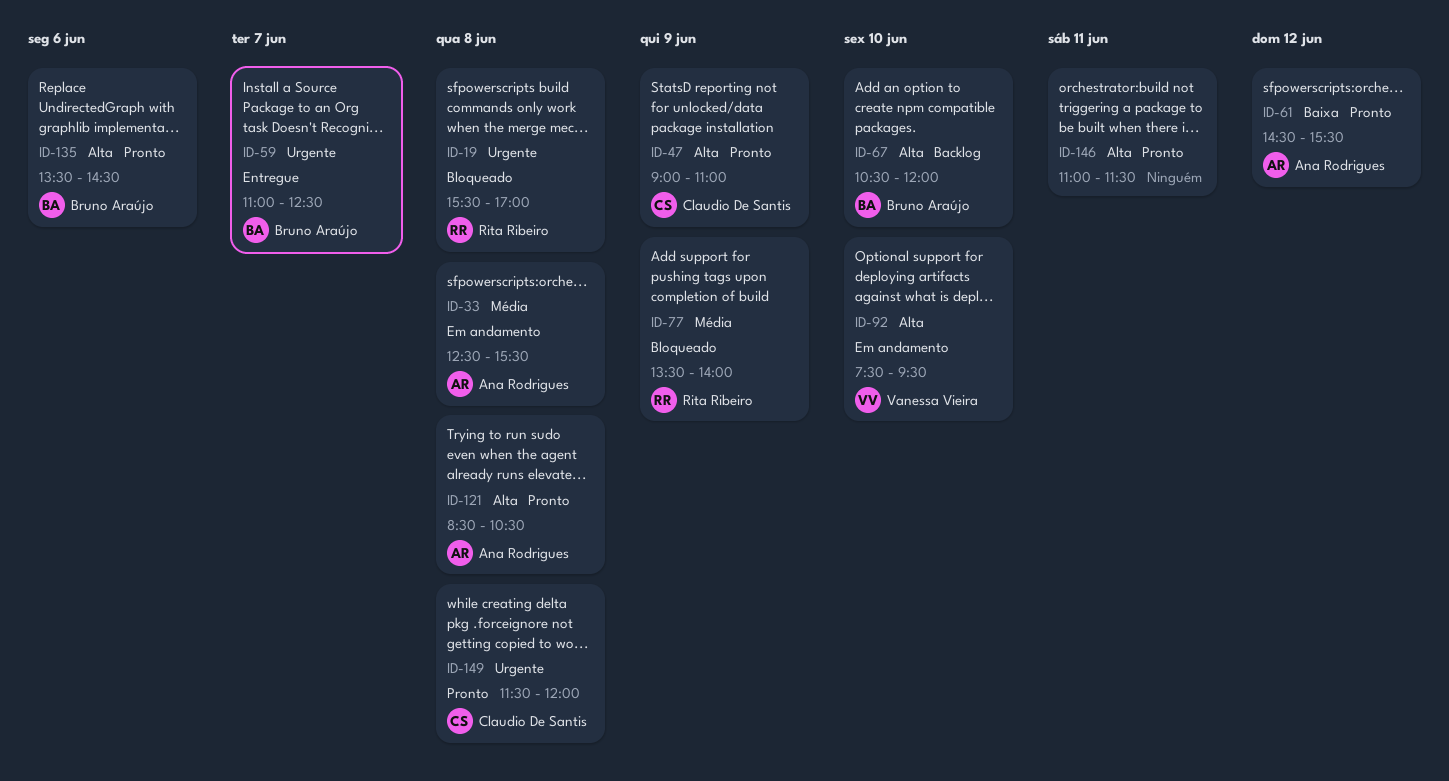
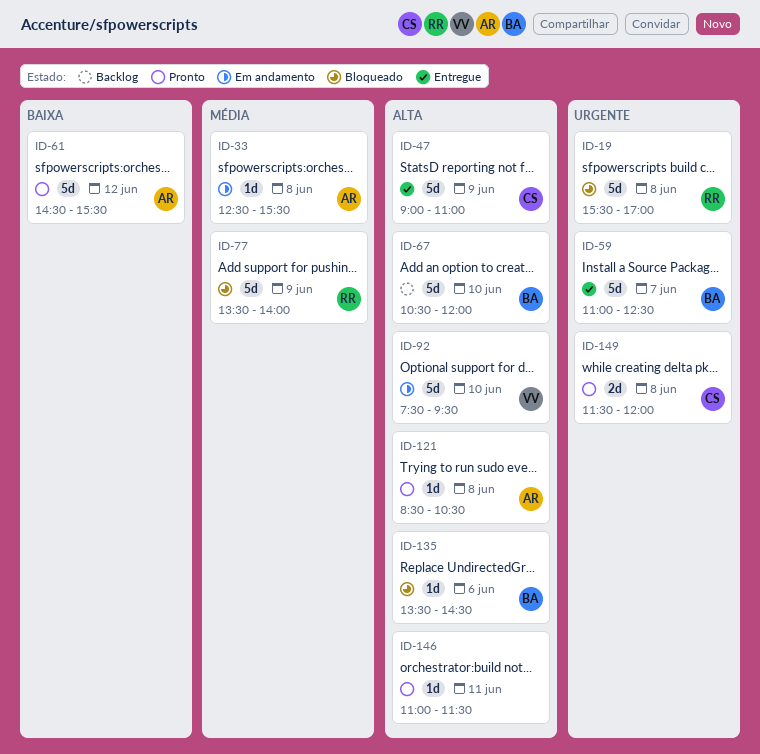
ID-47, status: Pronto -> Entregue
ID-135, status: Pronto -> Bloqueado

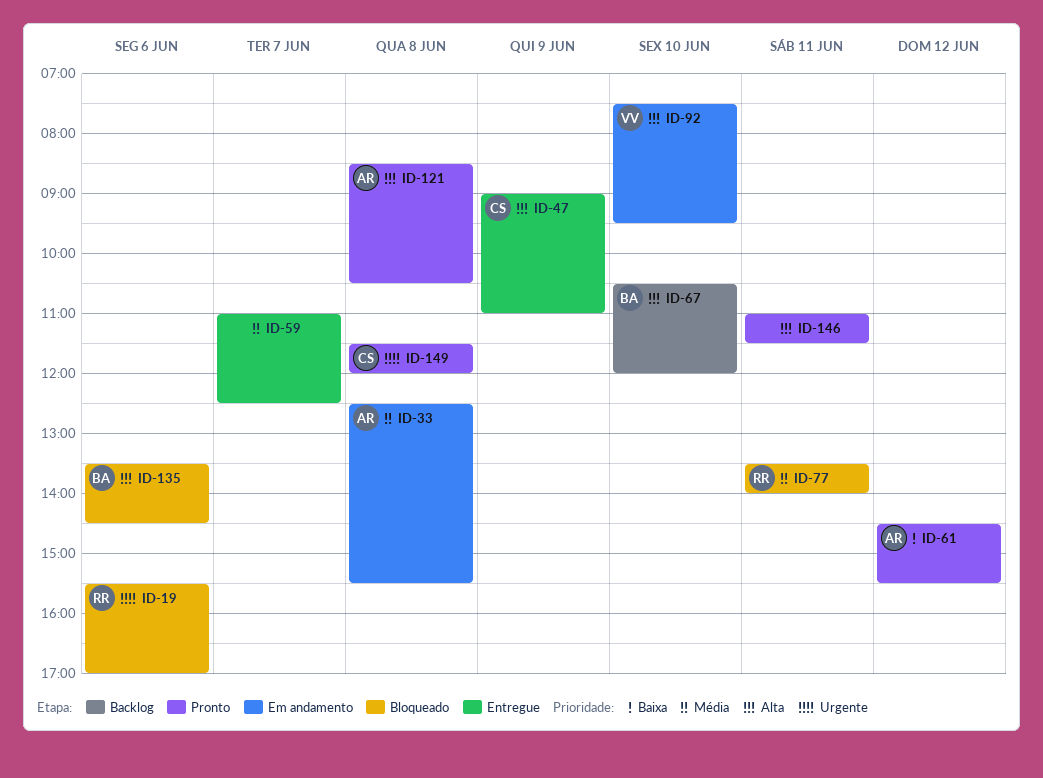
ID-19, day: Jun 8 -> Jun 6
ID-59, owner: BA -> none
ID-59, priority: Urgente -> Média
ID-77, day: Jun 9 -> Jun 11

